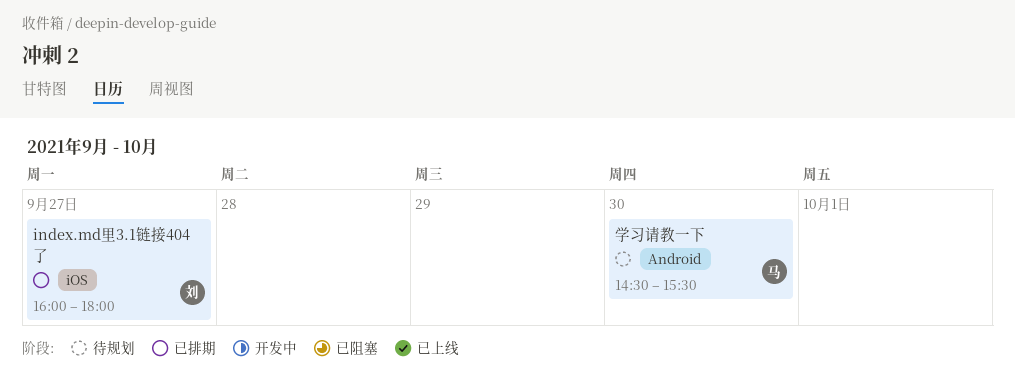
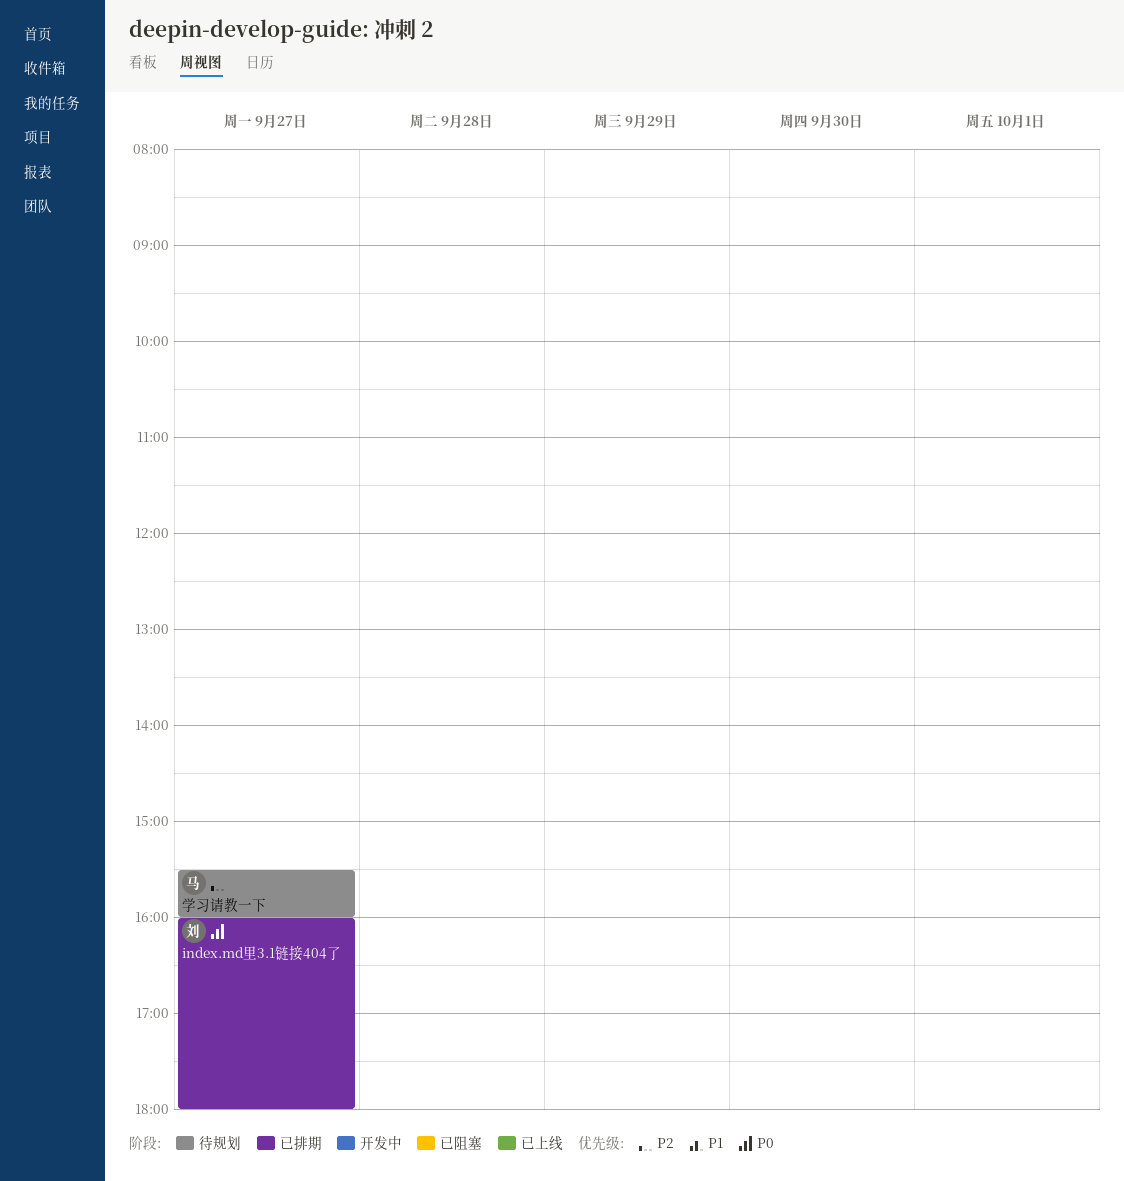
学习请教一下, day: Sep 30 -> Sep 27
学习请教一下, begins: 14:30 -> 15:30
学习请教一下, ends: 15:30 -> 16:00

